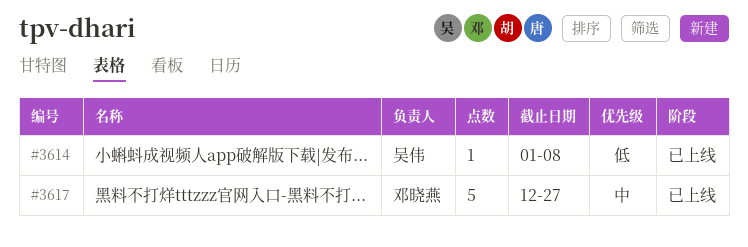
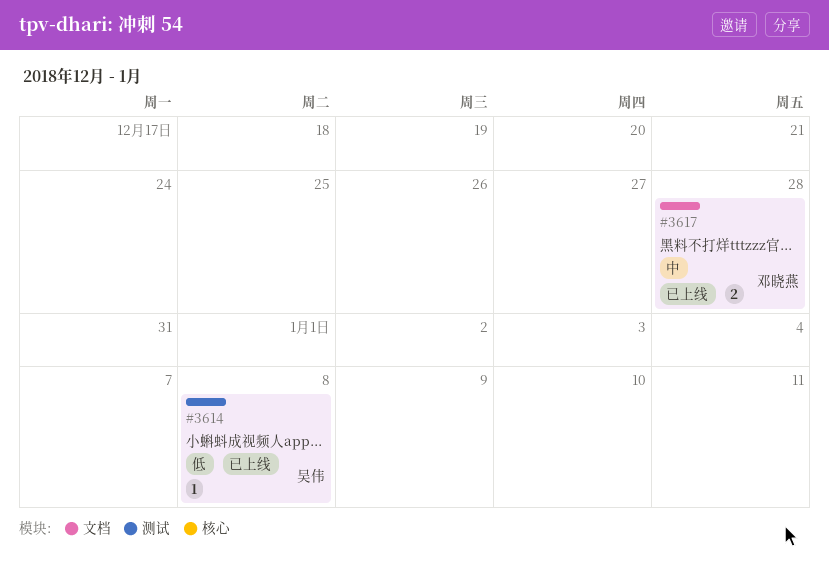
#3617, estimate: 5 -> 2
#3617, due: Dec 27 -> Dec 28

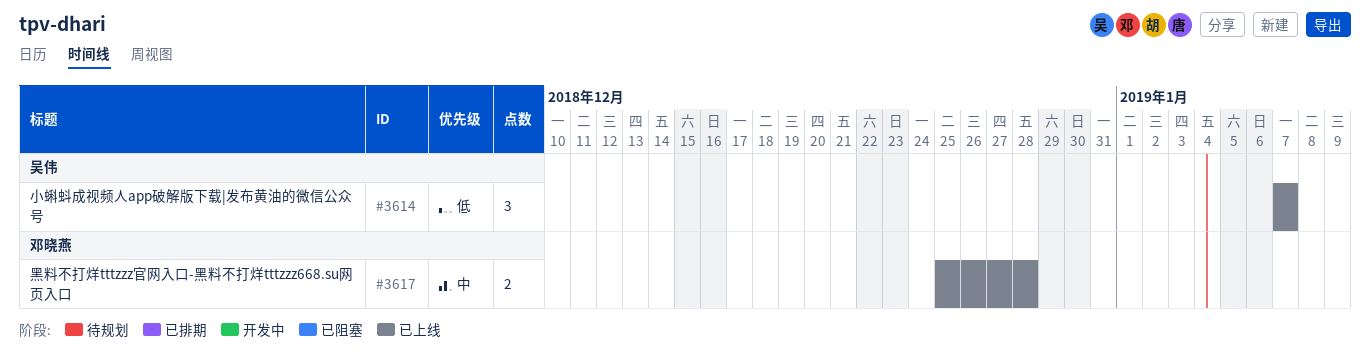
#3614, estimate: 1 -> 3
#3614, due: Jan 8 -> Jan 7

